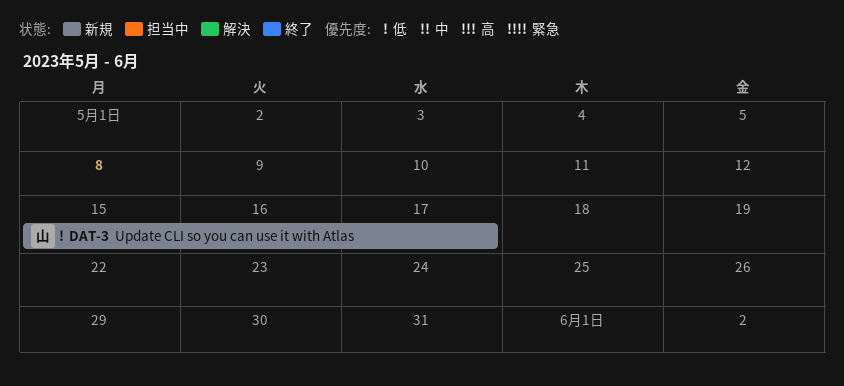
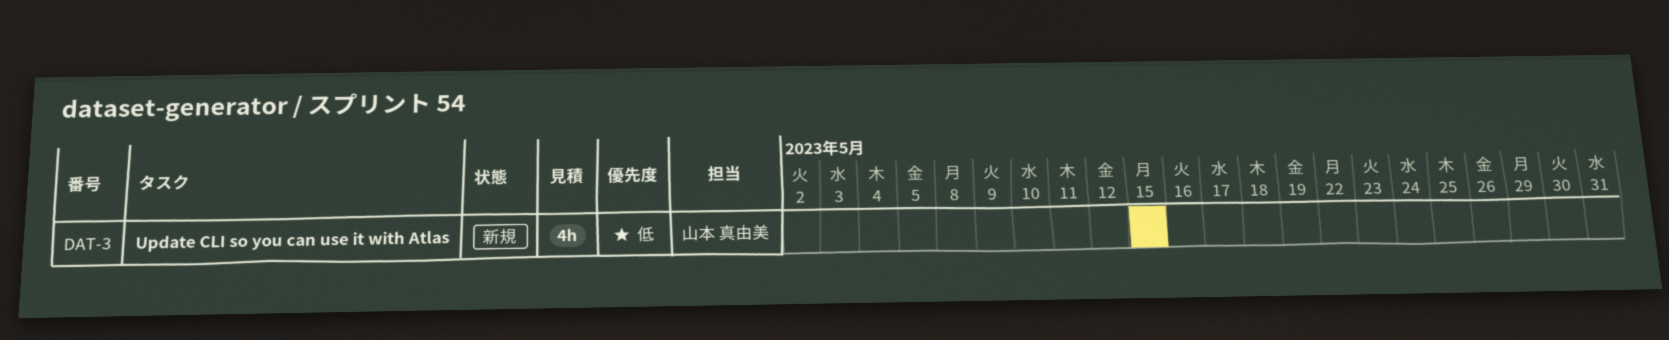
DAT-3, due: May 17 -> May 15

